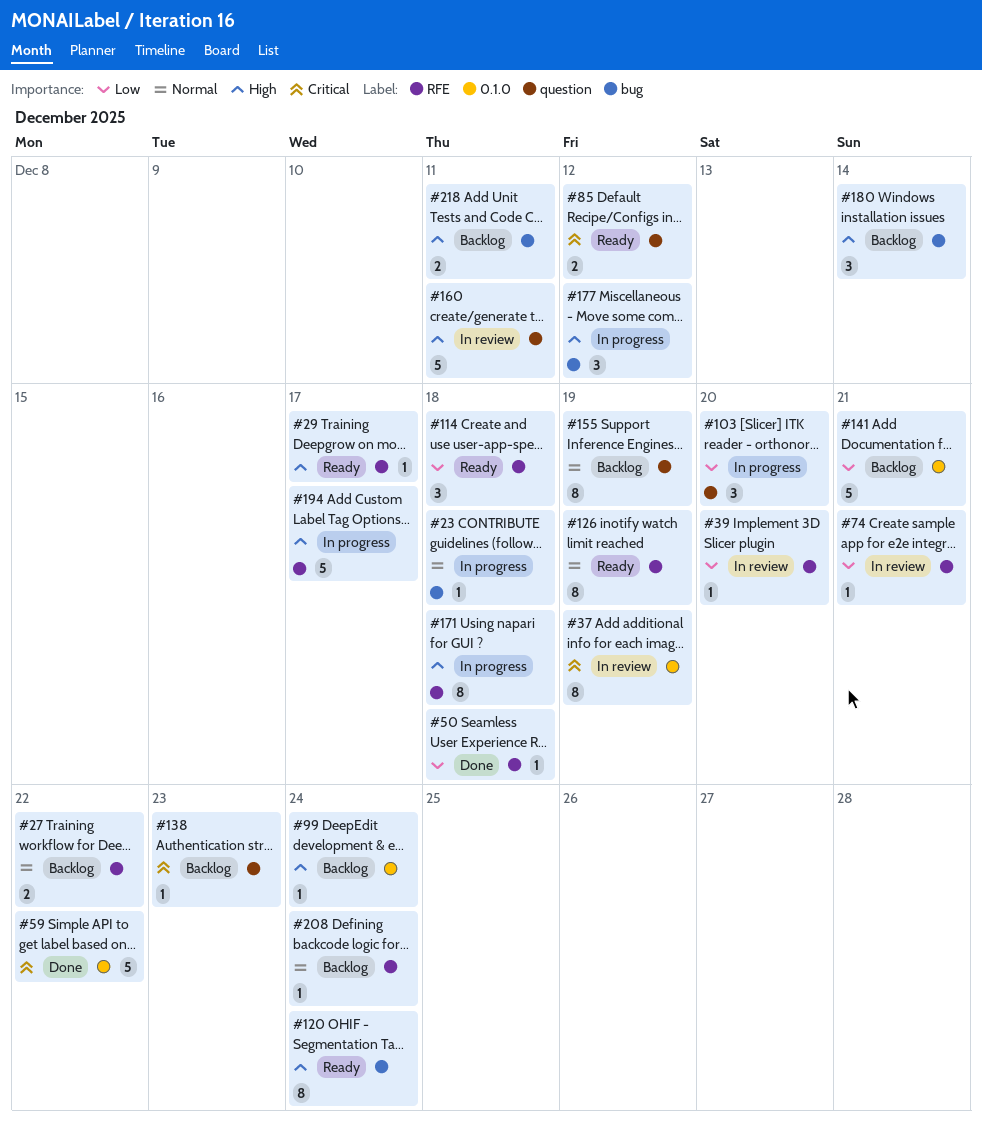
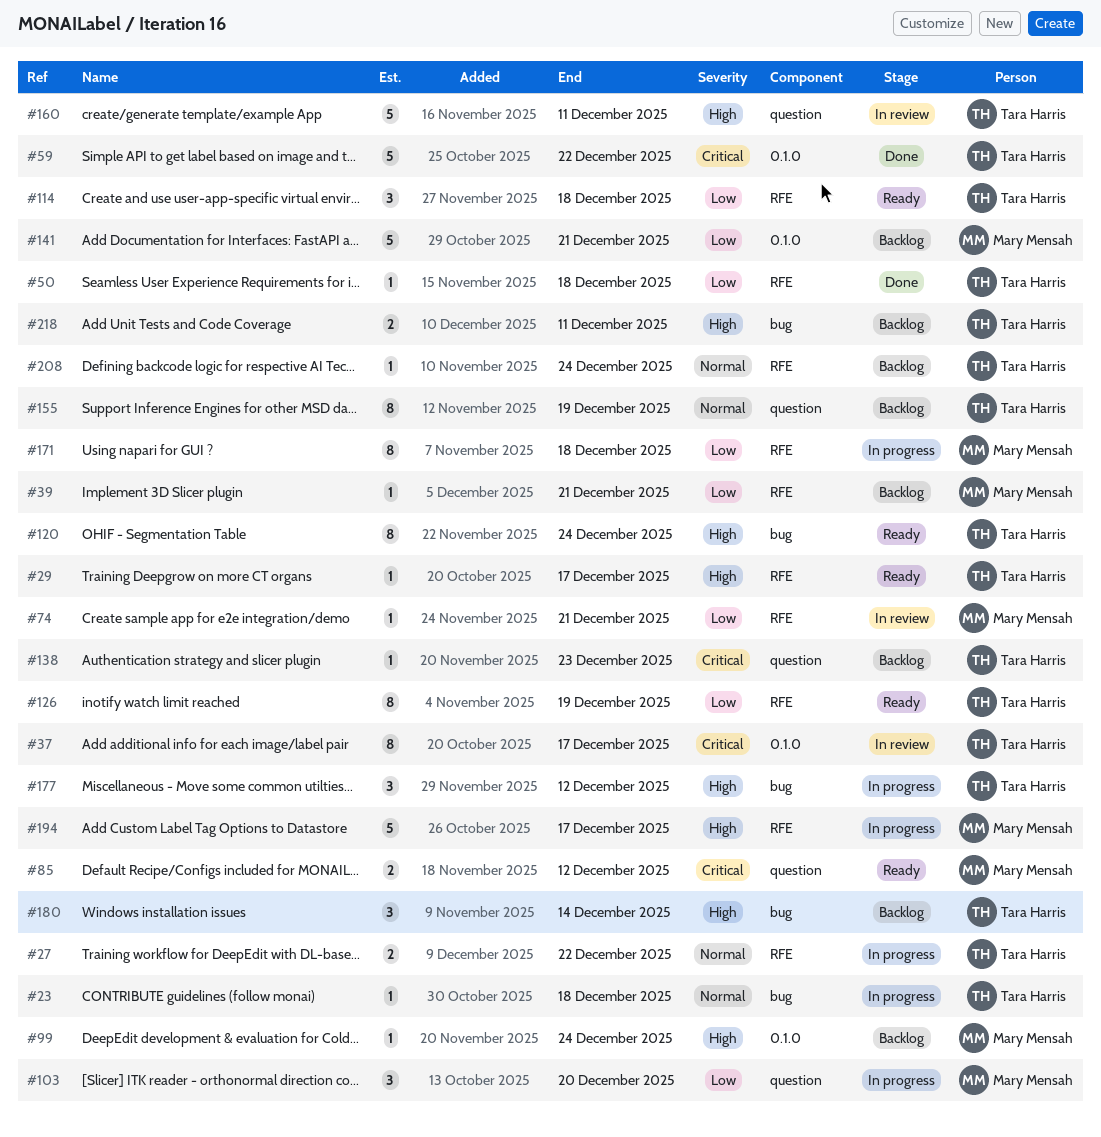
#27, status: Backlog -> In progress
#37, due: Dec 19 -> Dec 17
#39, status: In review -> Backlog
#39, due: Dec 20 -> Dec 21
#126, priority: Normal -> Low
#171, priority: High -> Low

